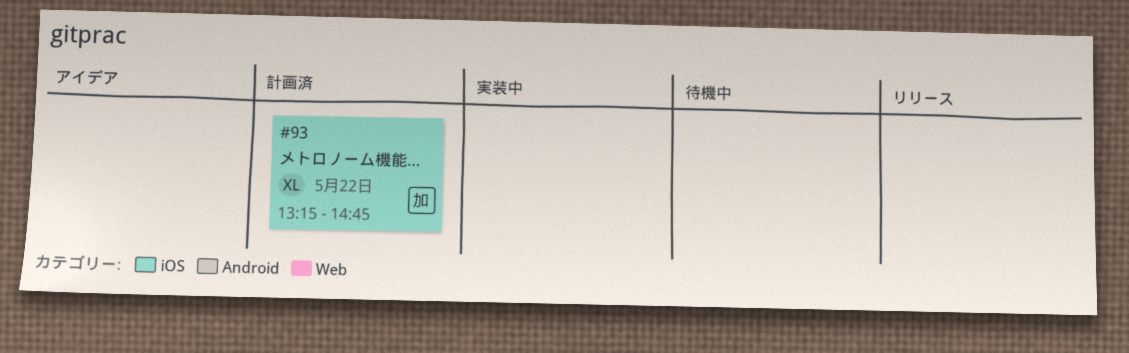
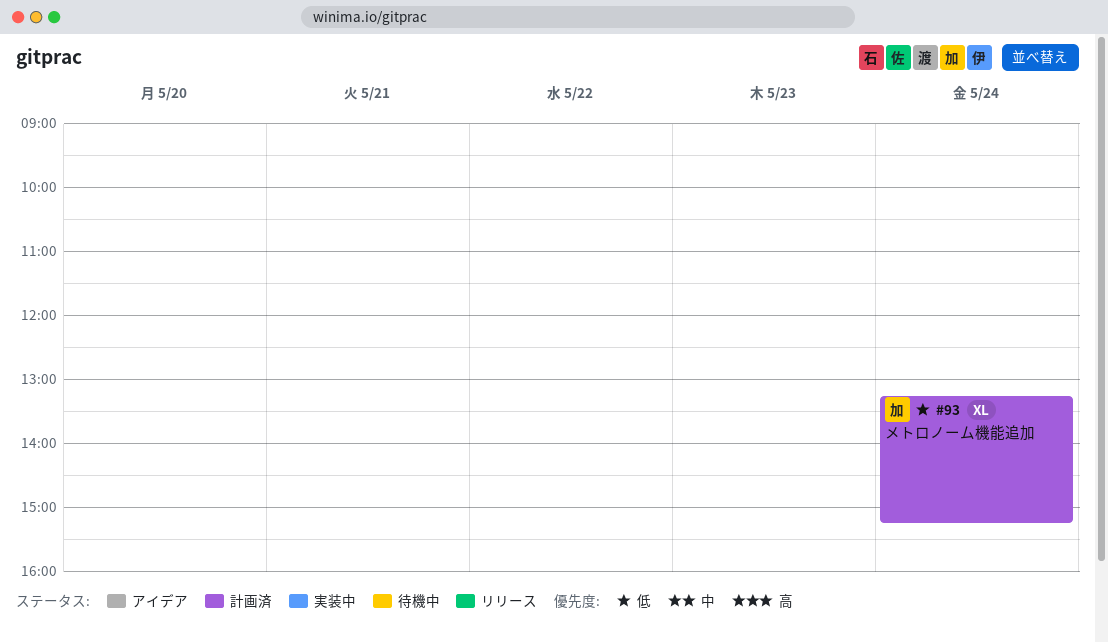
#93, day: May 22 -> May 24
#93, ends: 14:45 -> 15:15

